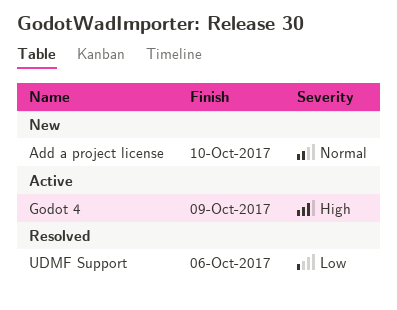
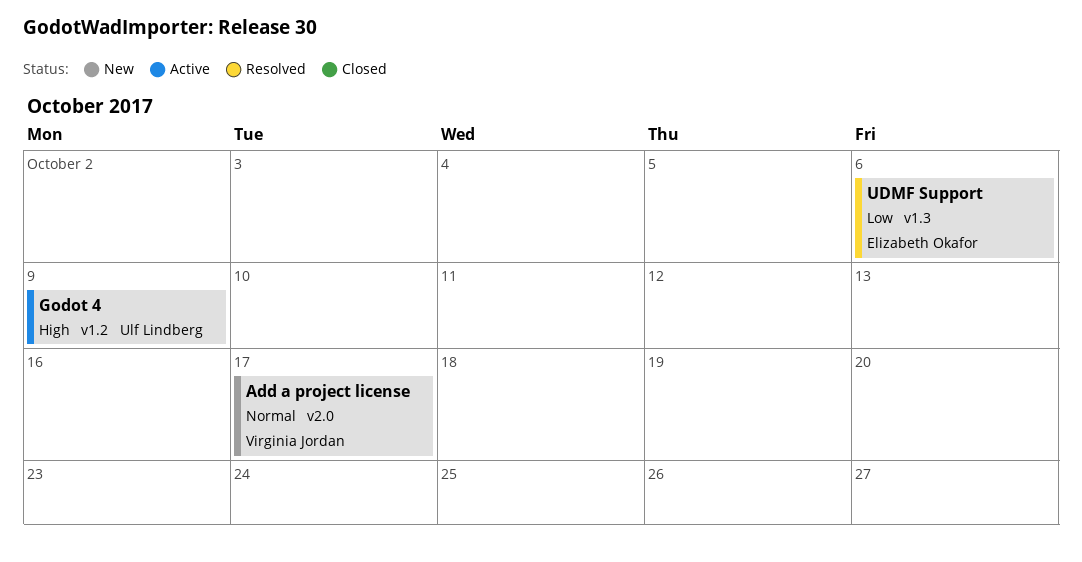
Add a project license, due: Oct 10 -> Oct 17

